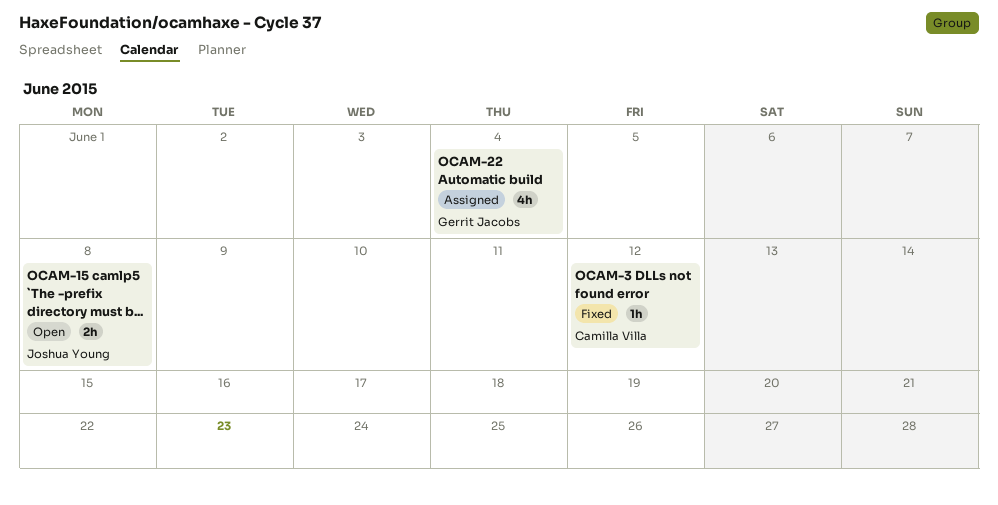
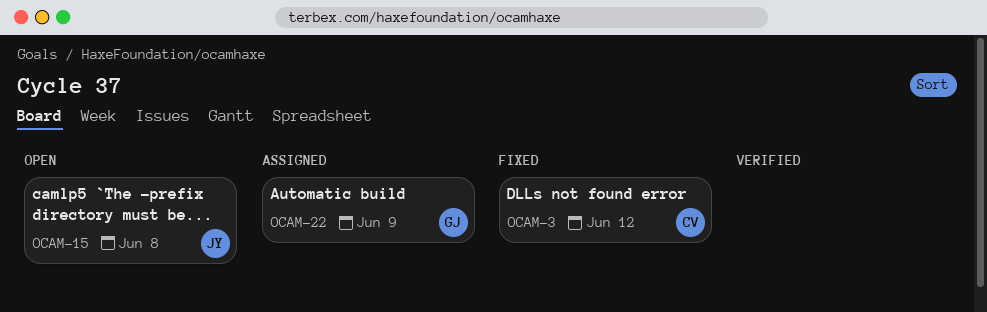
OCAM-22, due: Jun 4 -> Jun 9

